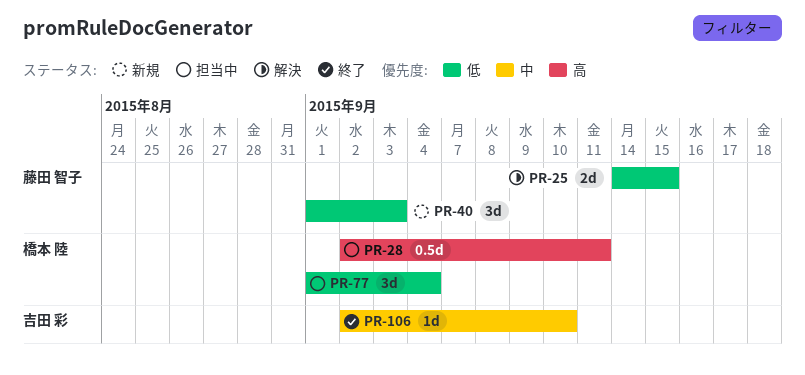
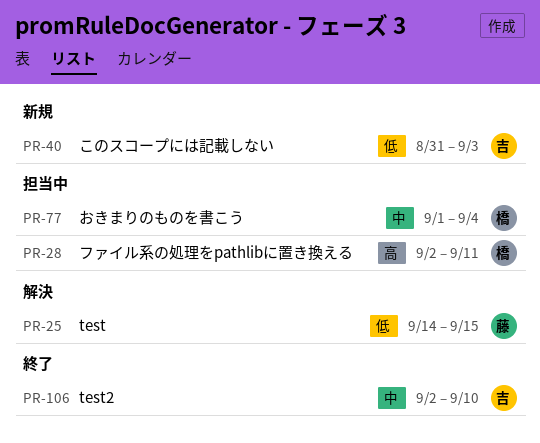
PR-40, owner: 藤田 智子 -> 吉田 彩
PR-40, start: Sep 1 -> Aug 31
PR-77, priority: 低 -> 中

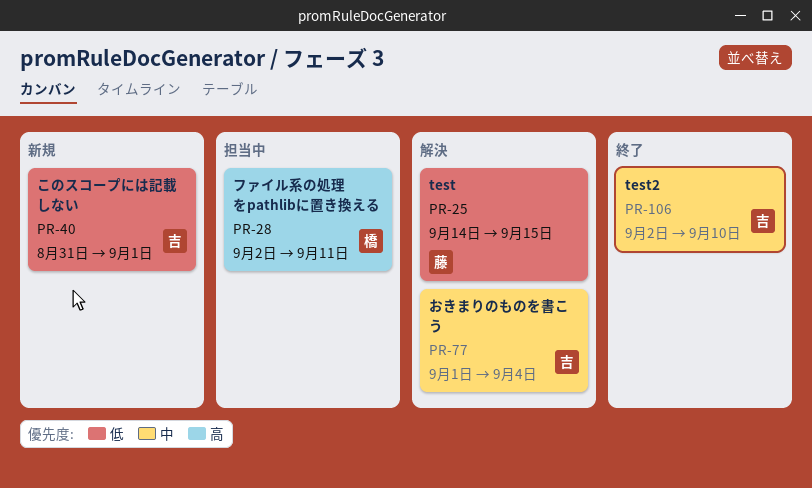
PR-40, due: Sep 3 -> Sep 1
PR-77, status: 担当中 -> 解決
PR-77, owner: 橋 -> 吉

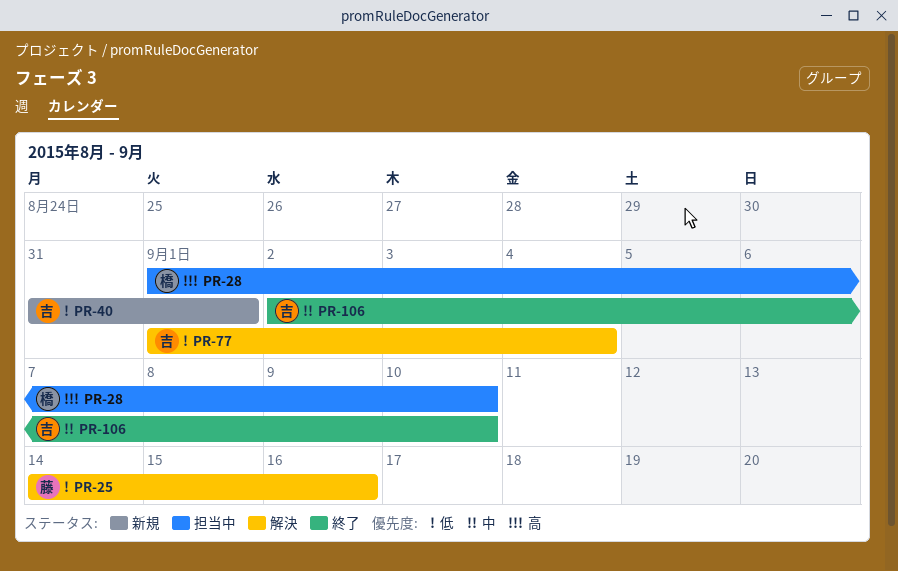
PR-25, due: Sep 15 -> Sep 16
PR-28, start: Sep 2 -> Sep 1
PR-28, due: Sep 11 -> Sep 10
PR-77, priority: 中 -> 低

